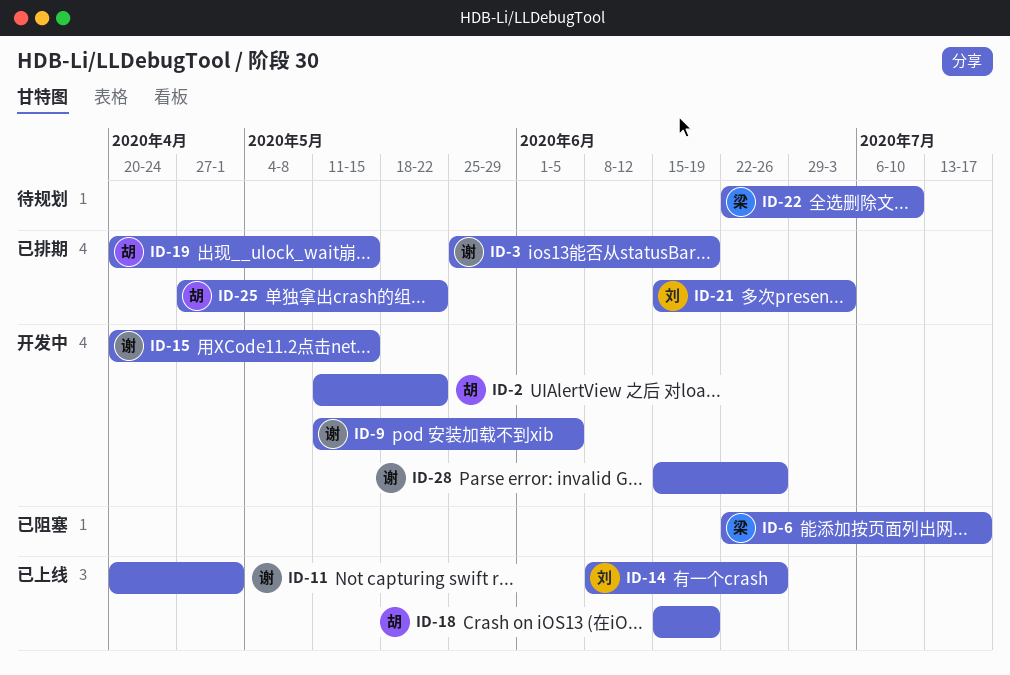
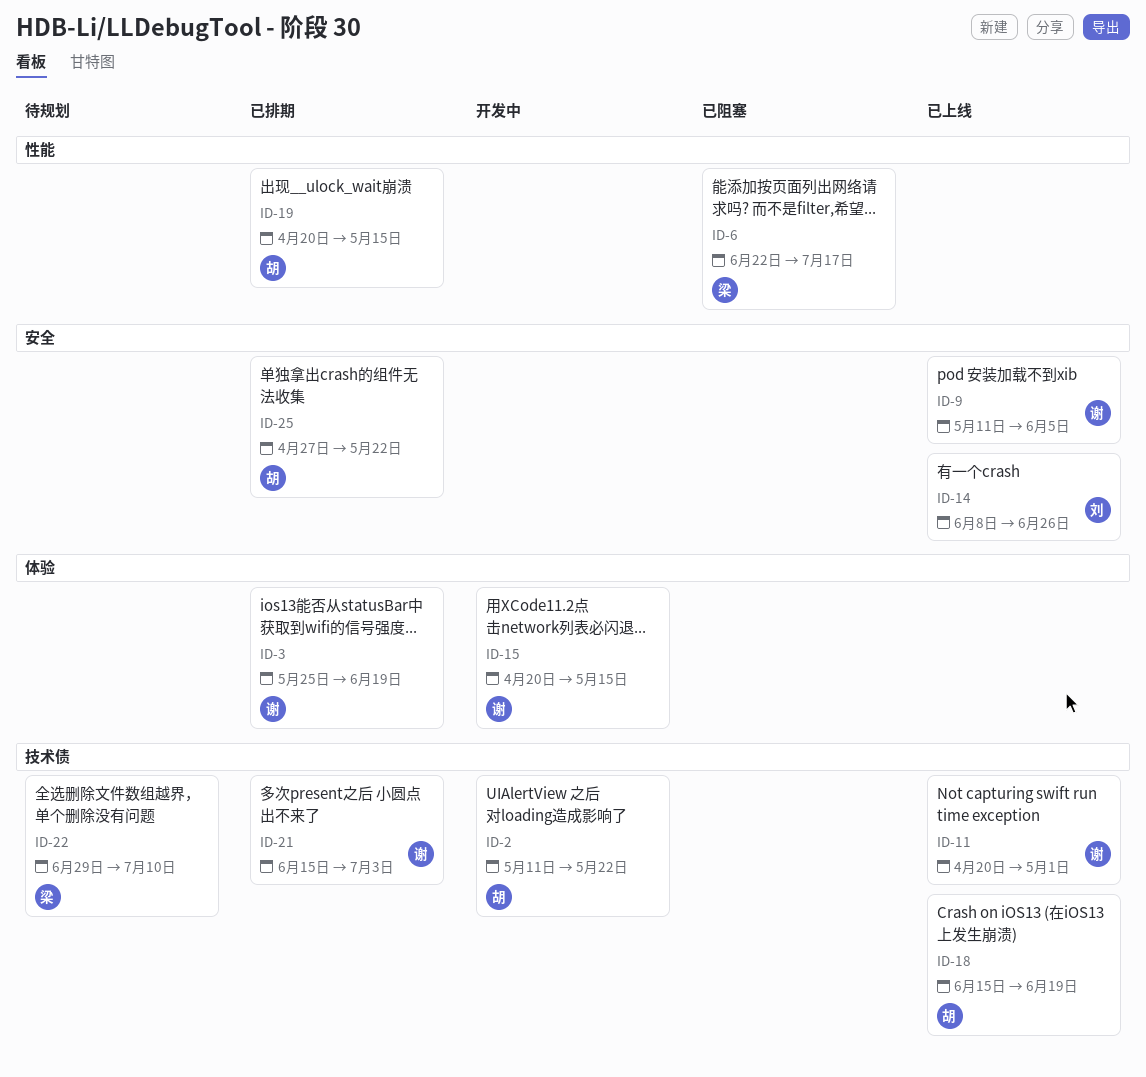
ID-9, status: 开发中 -> 已上线
ID-21, owner: 刘 -> 谢
ID-22, start: Jun 22 -> Jun 29
ID-28: present -> none

